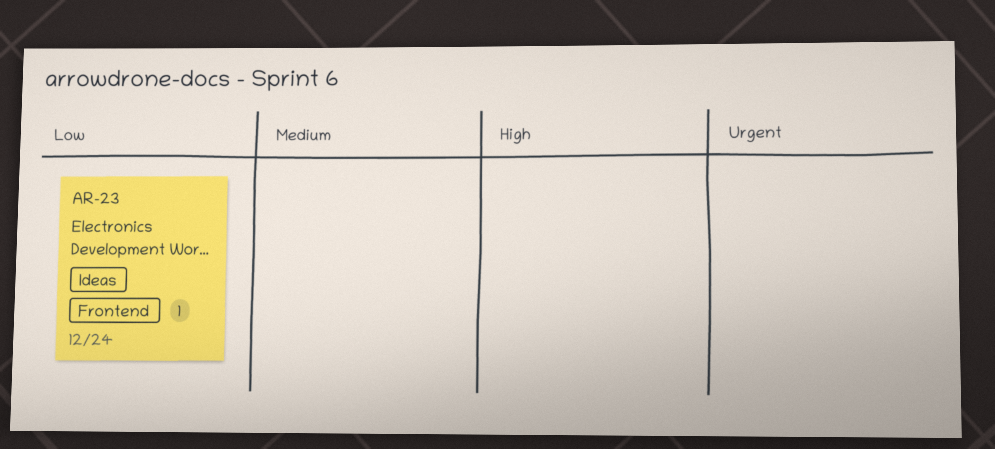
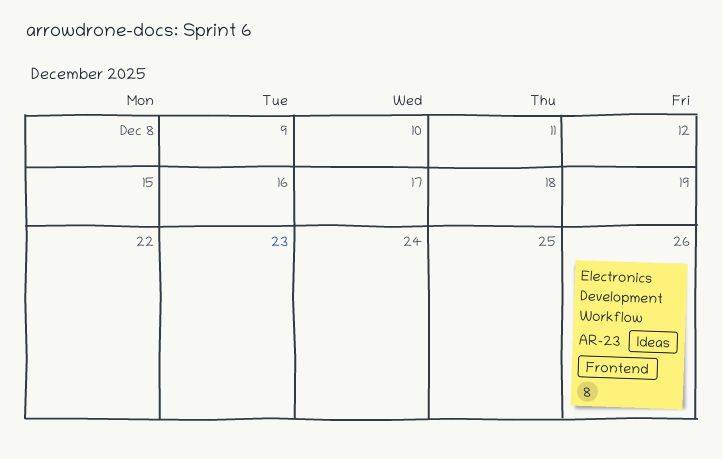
AR-23, estimate: 1 -> 8
AR-23, due: Dec 24 -> Dec 26

